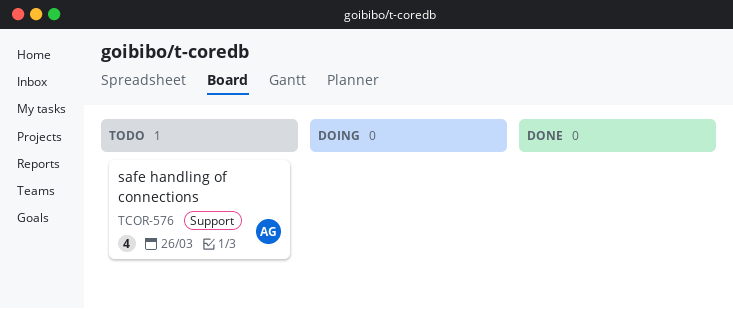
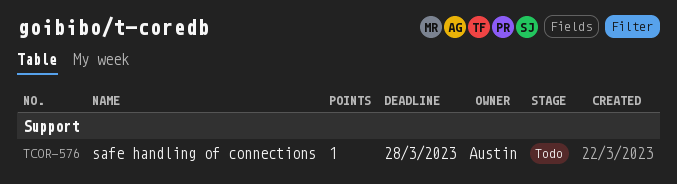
TCOR-576, estimate: 4 -> 1
TCOR-576, due: Mar 26 -> Mar 28

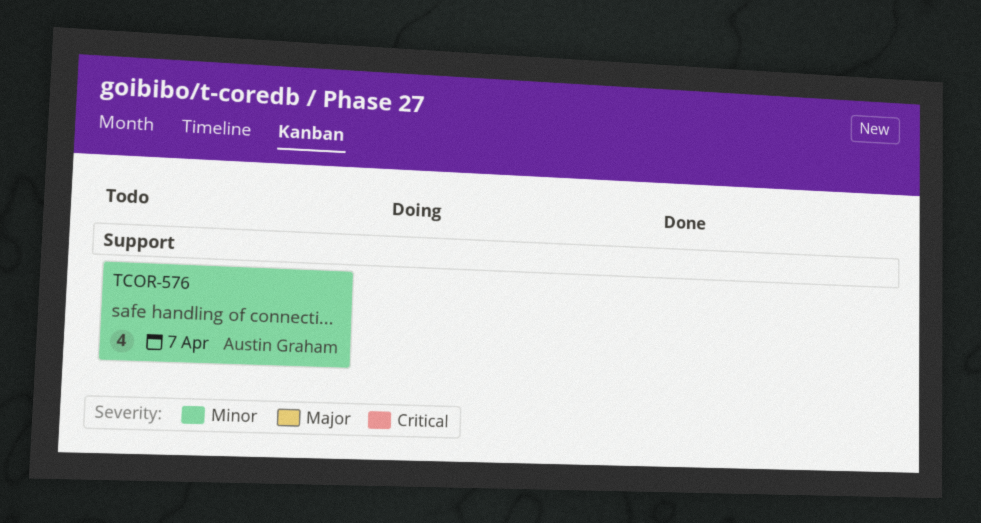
TCOR-576, estimate: 1 -> 4
TCOR-576, due: Mar 28 -> Apr 7

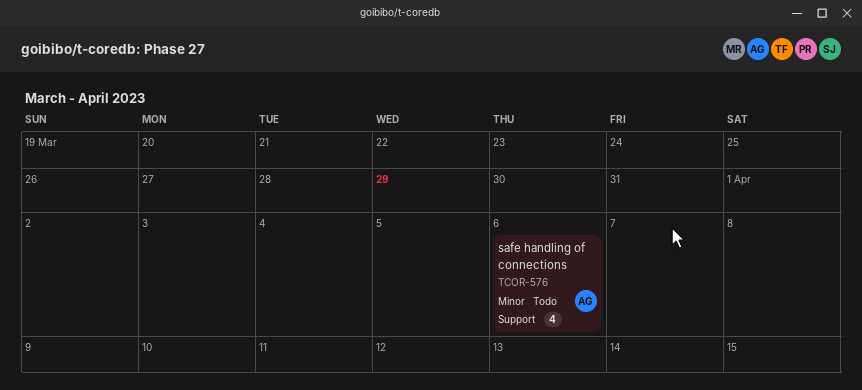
TCOR-576, due: Apr 7 -> Apr 6

